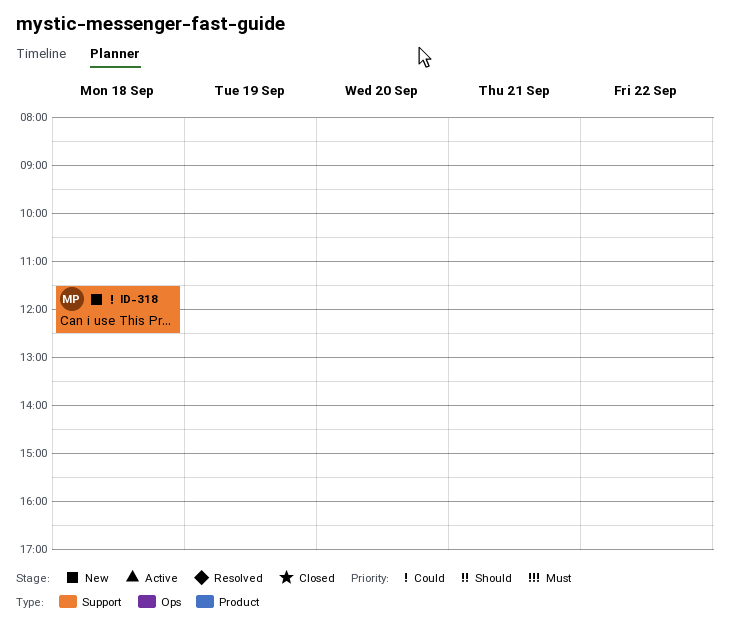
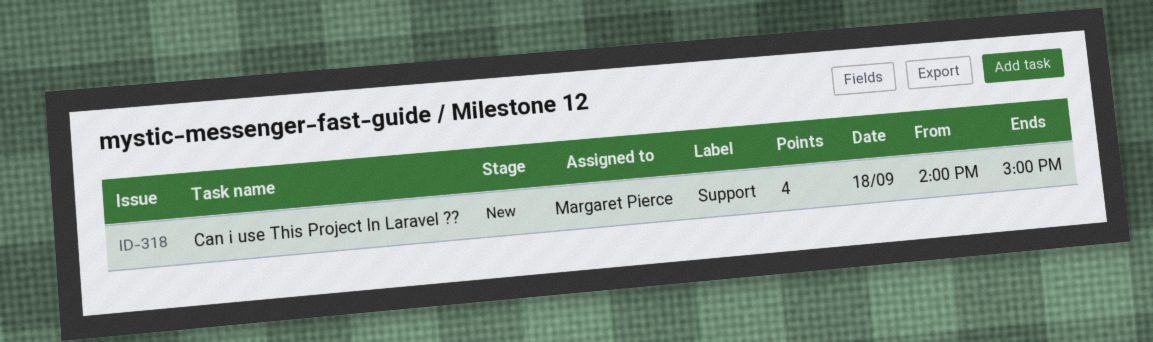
ID-318, begins: 11:30 -> 14:00
ID-318, ends: 12:30 -> 15:00

